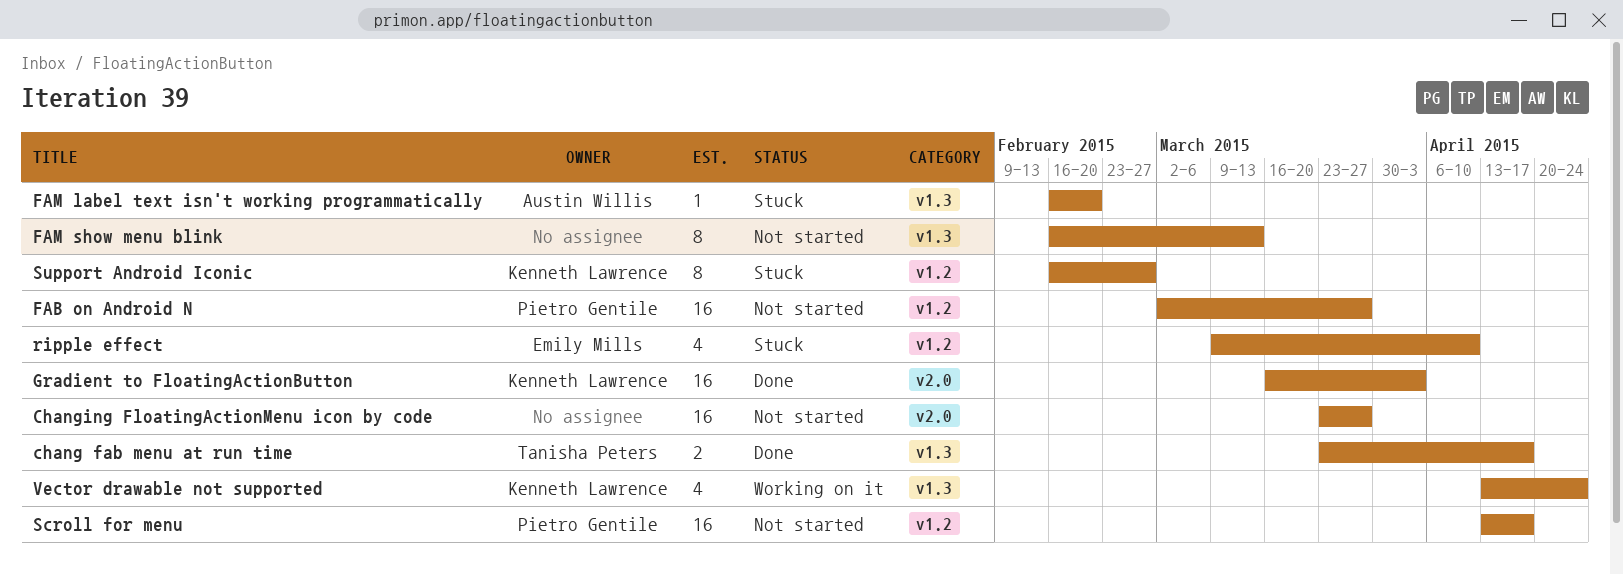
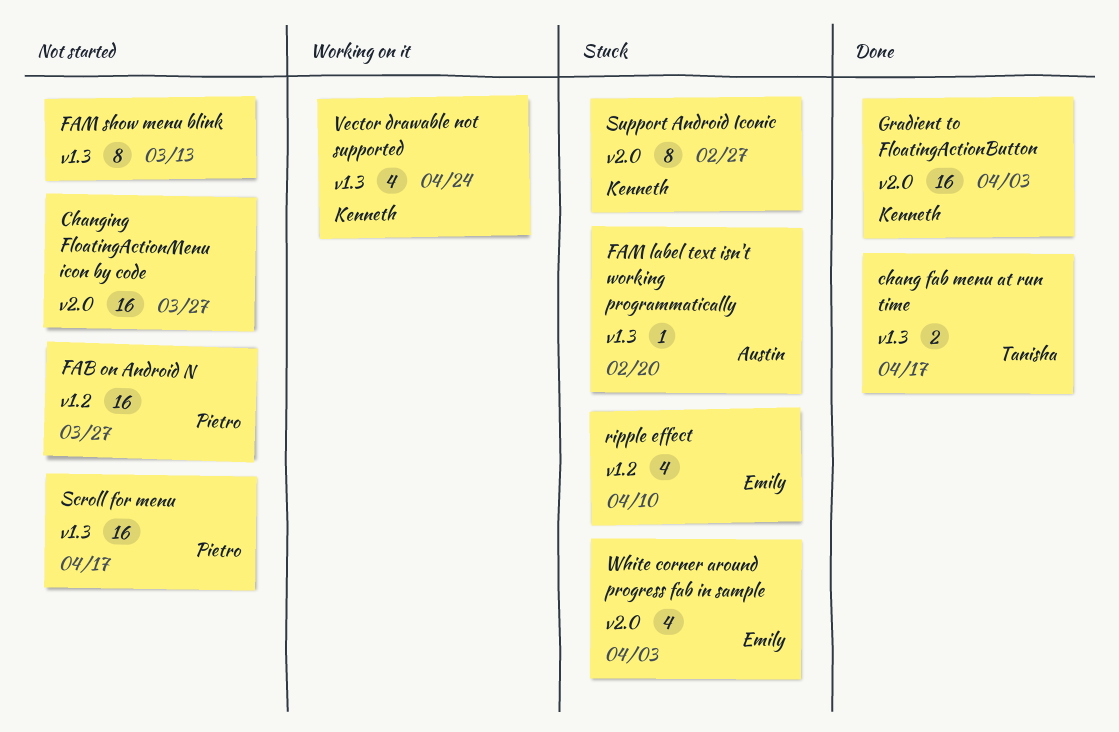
Scroll for menu, label: v1.2 -> v1.3
Support Android Iconic, label: v1.2 -> v2.0
White corner around progress fab in sample: none -> present

